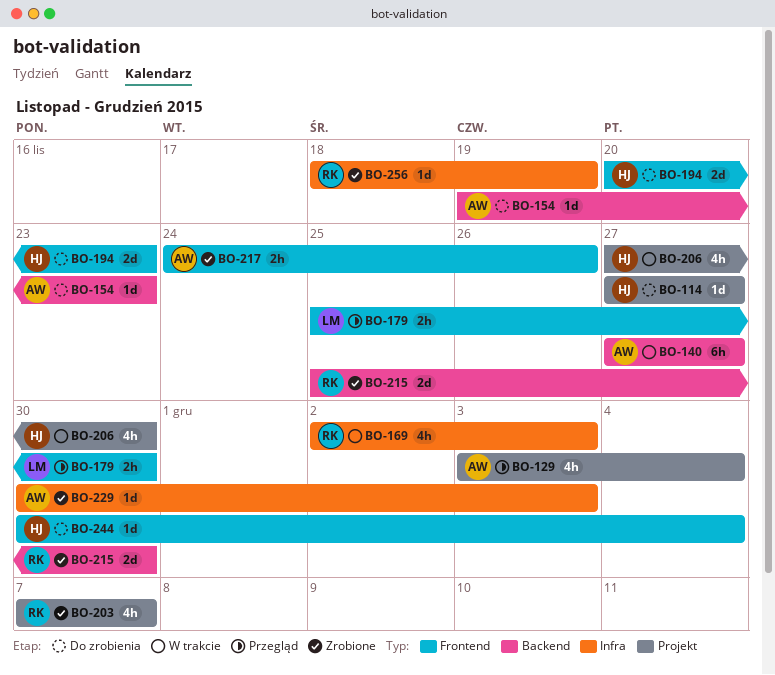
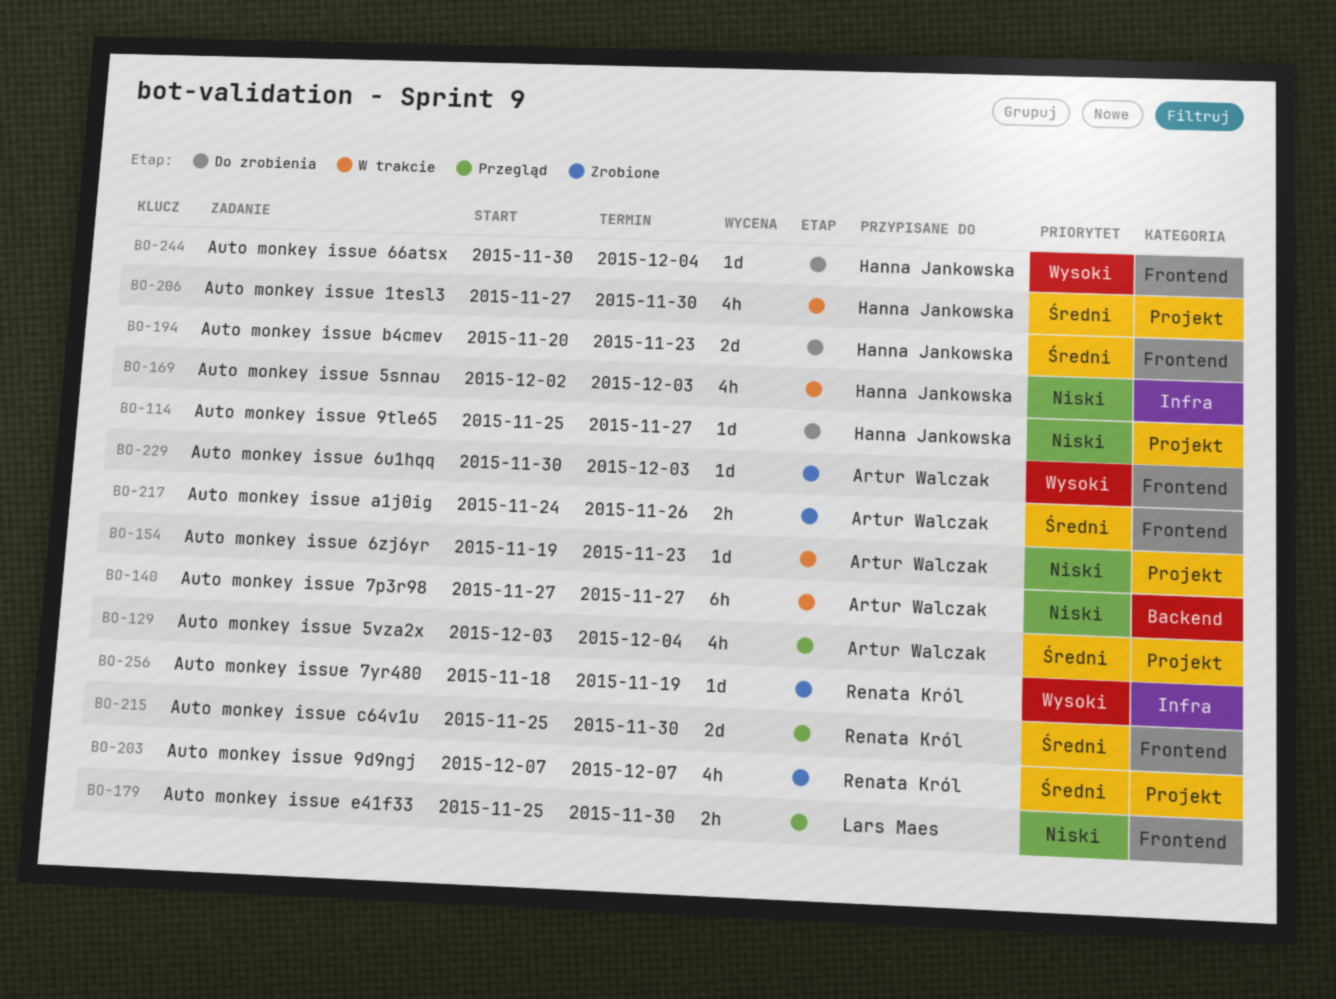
BO-114, start: Nov 27 -> Nov 25
BO-154, status: Do zrobienia -> W trakcie
BO-154, label: Backend -> Projekt
BO-169, owner: Renata Król -> Hanna Jankowska
BO-215, status: Zrobione -> Przegląd
BO-215, label: Backend -> Frontend
BO-229, label: Infra -> Frontend

